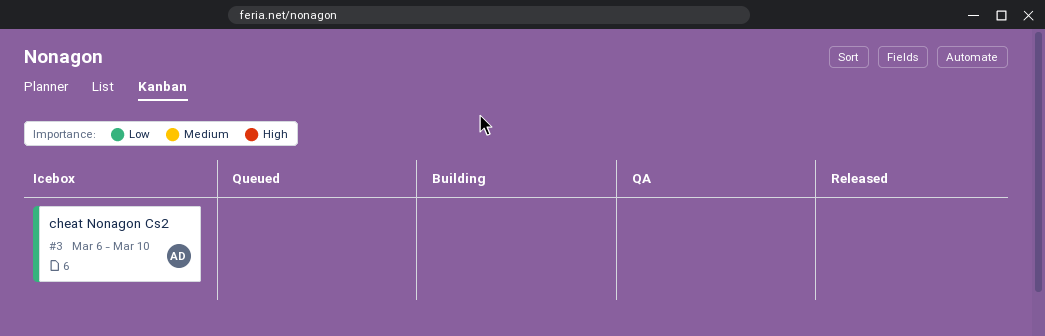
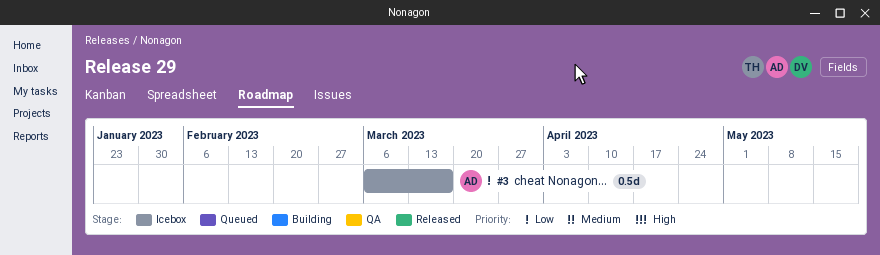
#3, due: Mar 10 -> Mar 17

